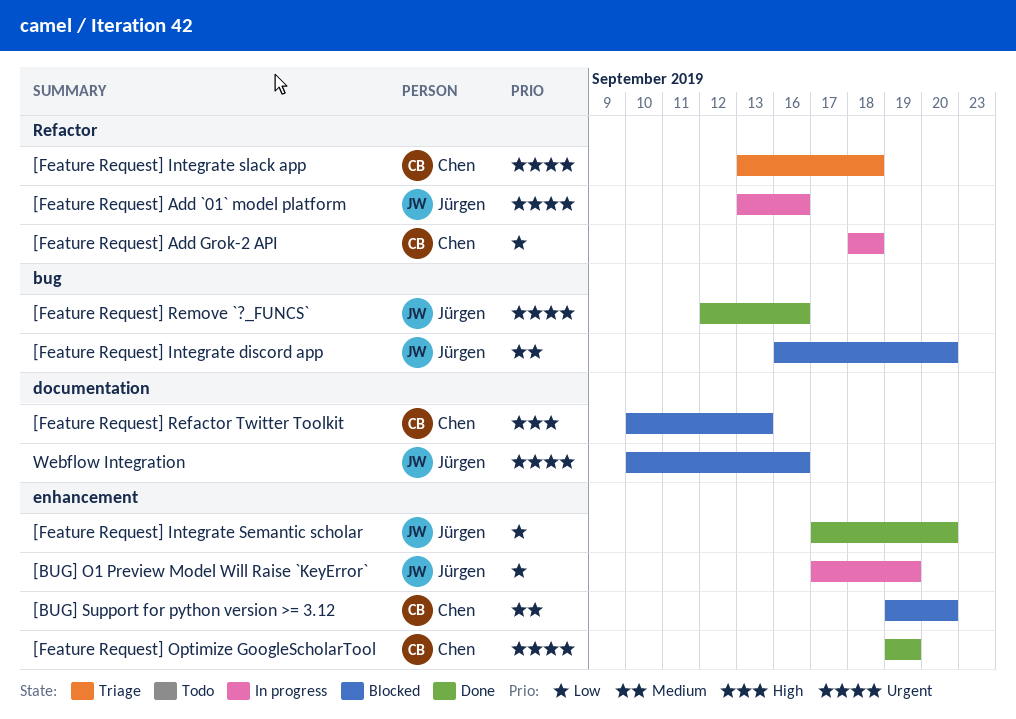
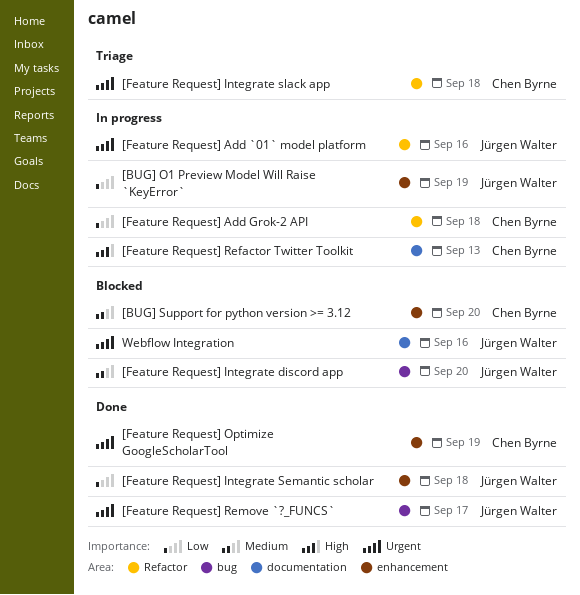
[Feature Request] Integrate Semantic scholar, due: Sep 20 -> Sep 18
[Feature Request] Refactor Twitter Toolkit, status: Blocked -> In progress
[Feature Request] Remove `?_FUNCS`, due: Sep 16 -> Sep 17

